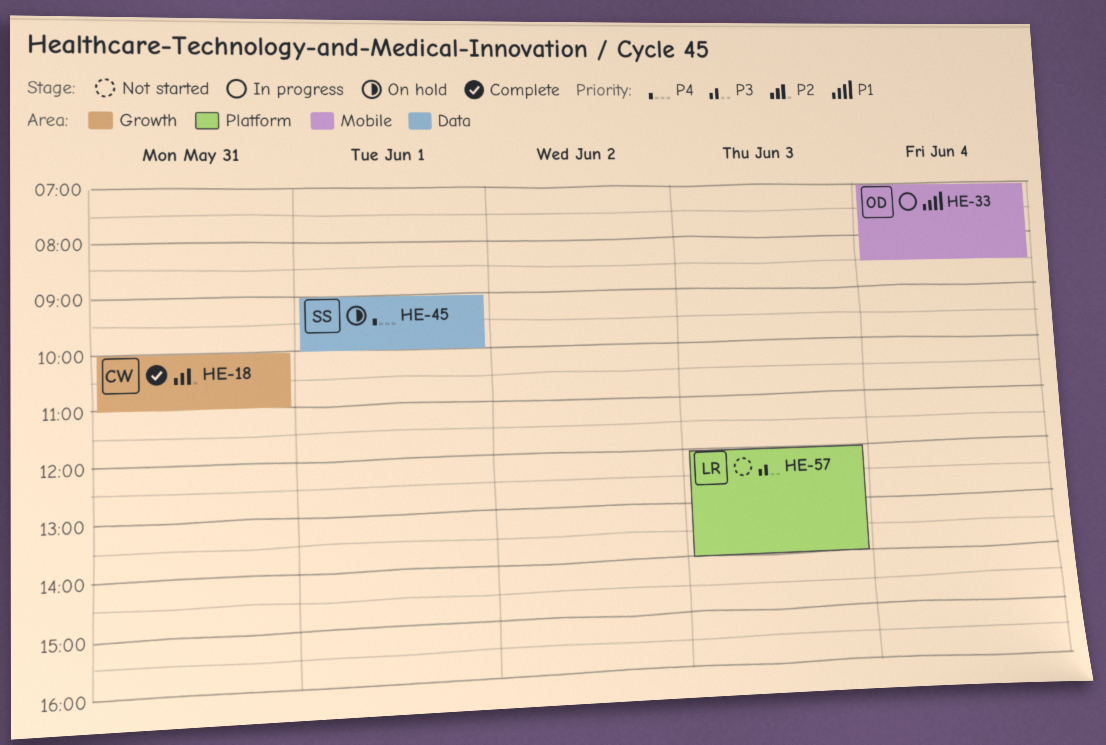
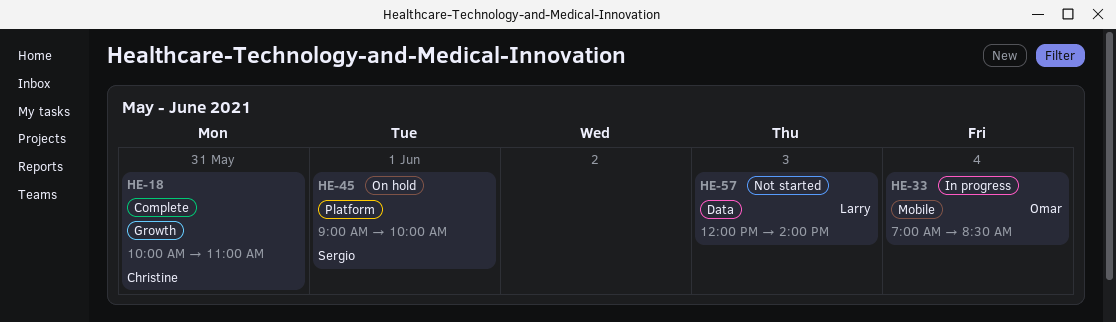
HE-45, label: Data -> Platform
HE-57, label: Platform -> Data

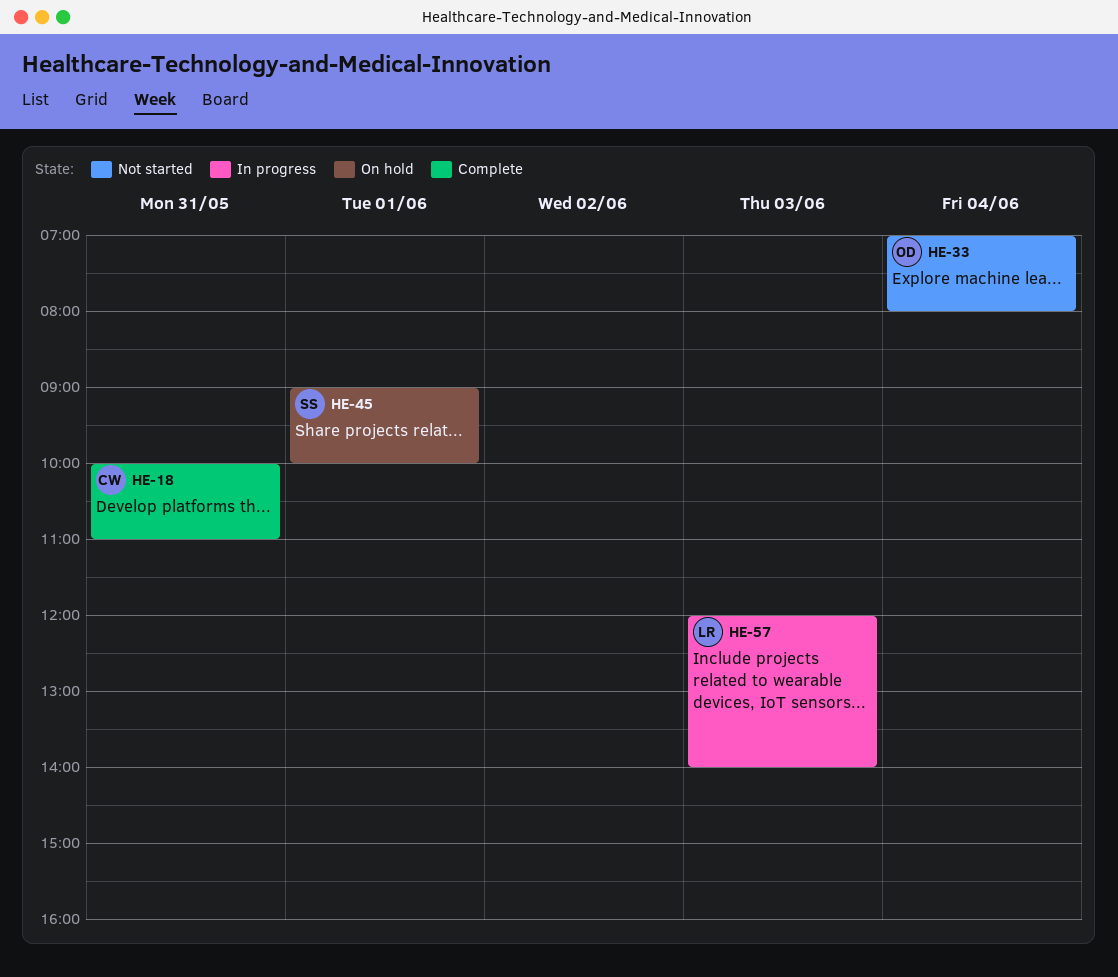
HE-33, status: In progress -> Not started
HE-33, ends: 08:30 -> 08:00
HE-57, status: Not started -> In progress

